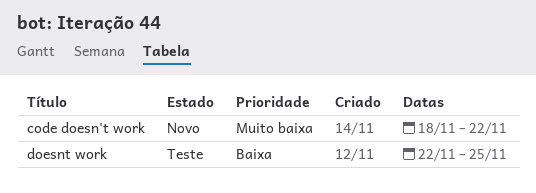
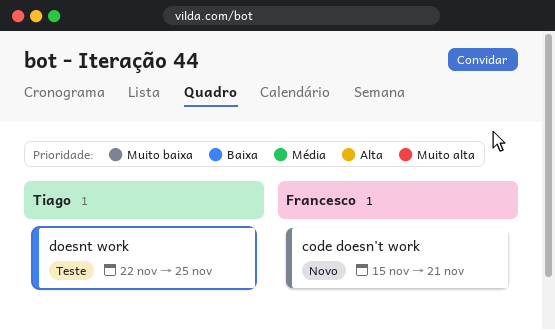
code doesn't work, start: Nov 18 -> Nov 15
code doesn't work, due: Nov 22 -> Nov 21

